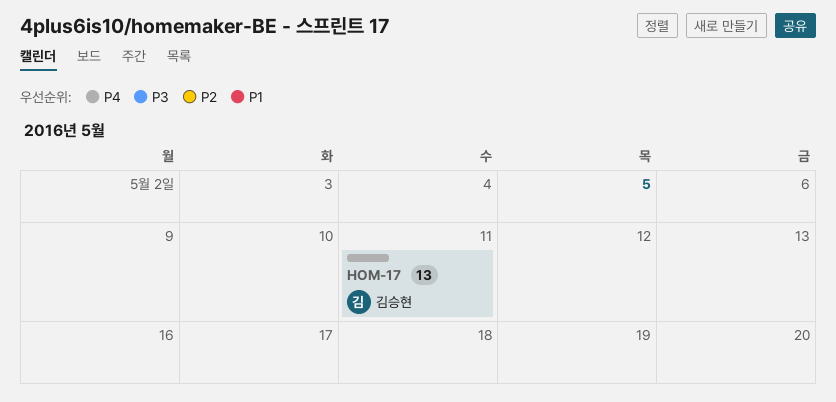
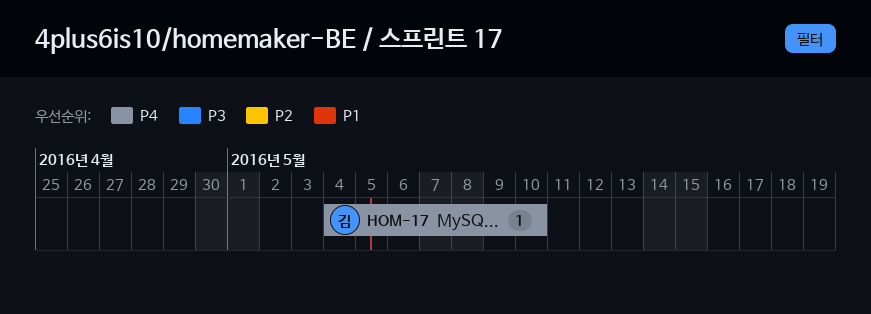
HOM-17, estimate: 13 -> 1
HOM-17, due: May 11 -> May 10

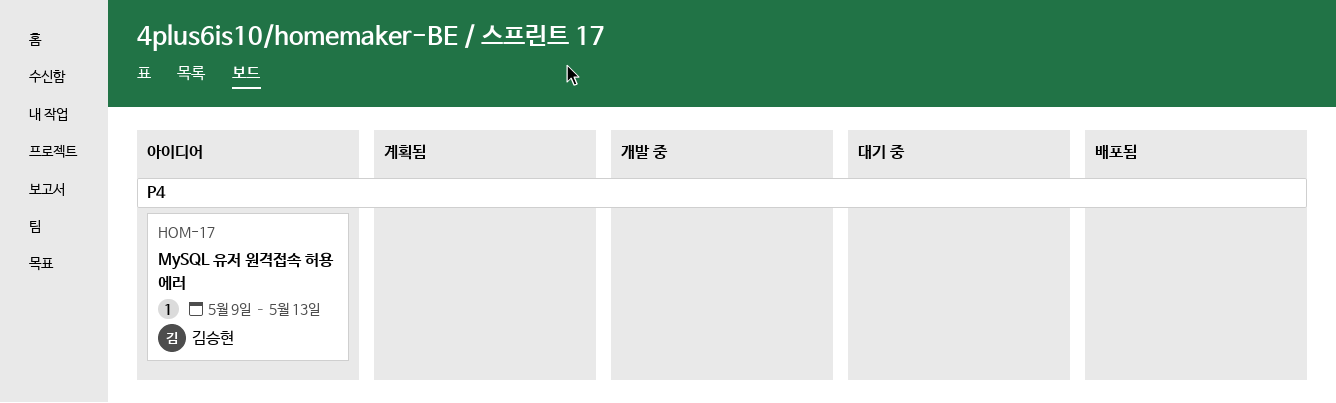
HOM-17, start: May 4 -> May 9
HOM-17, due: May 10 -> May 13

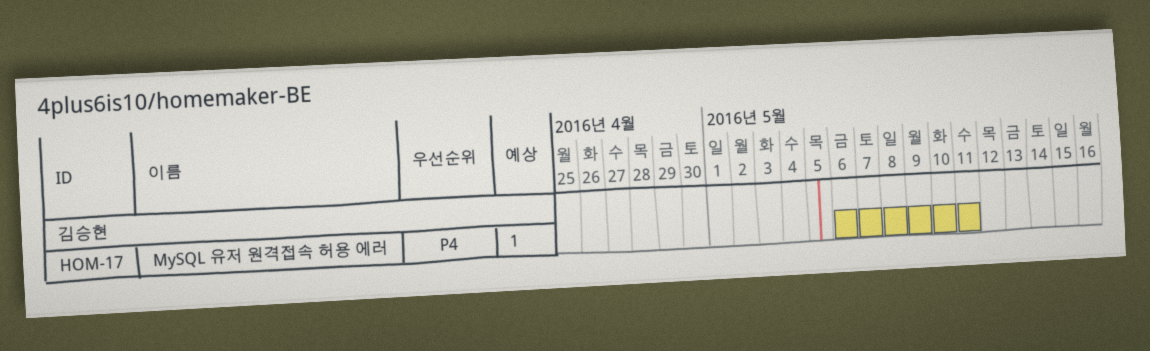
HOM-17, start: May 9 -> May 6
HOM-17, due: May 13 -> May 11

